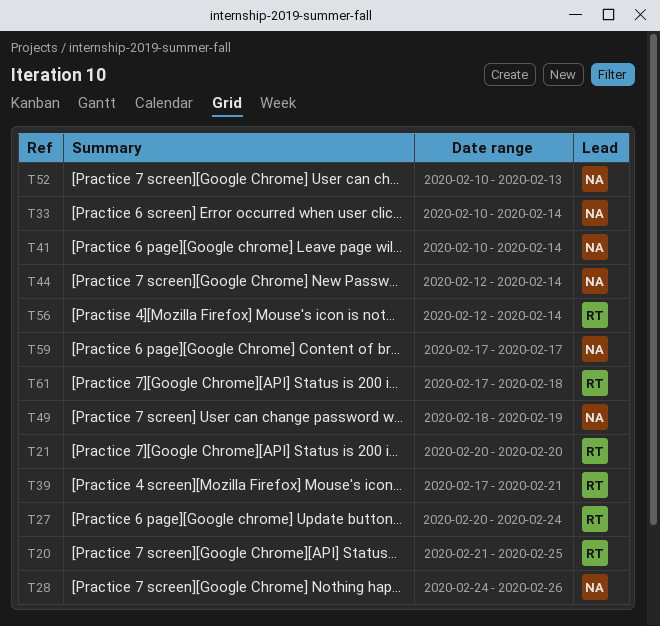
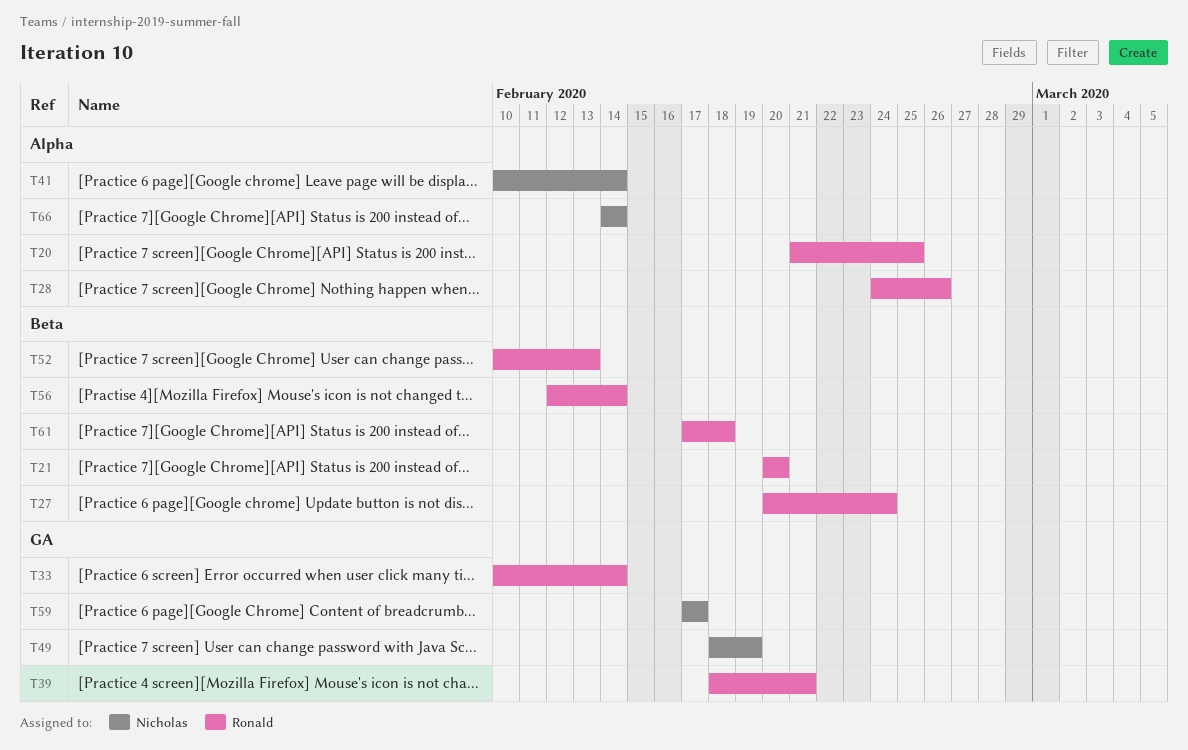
T28, owner: Nicholas -> Ronald
T33, owner: Nicholas -> Ronald
T39, start: Feb 17 -> Feb 18
T44: present -> none
T52, owner: Nicholas -> Ronald
T66: none -> present

